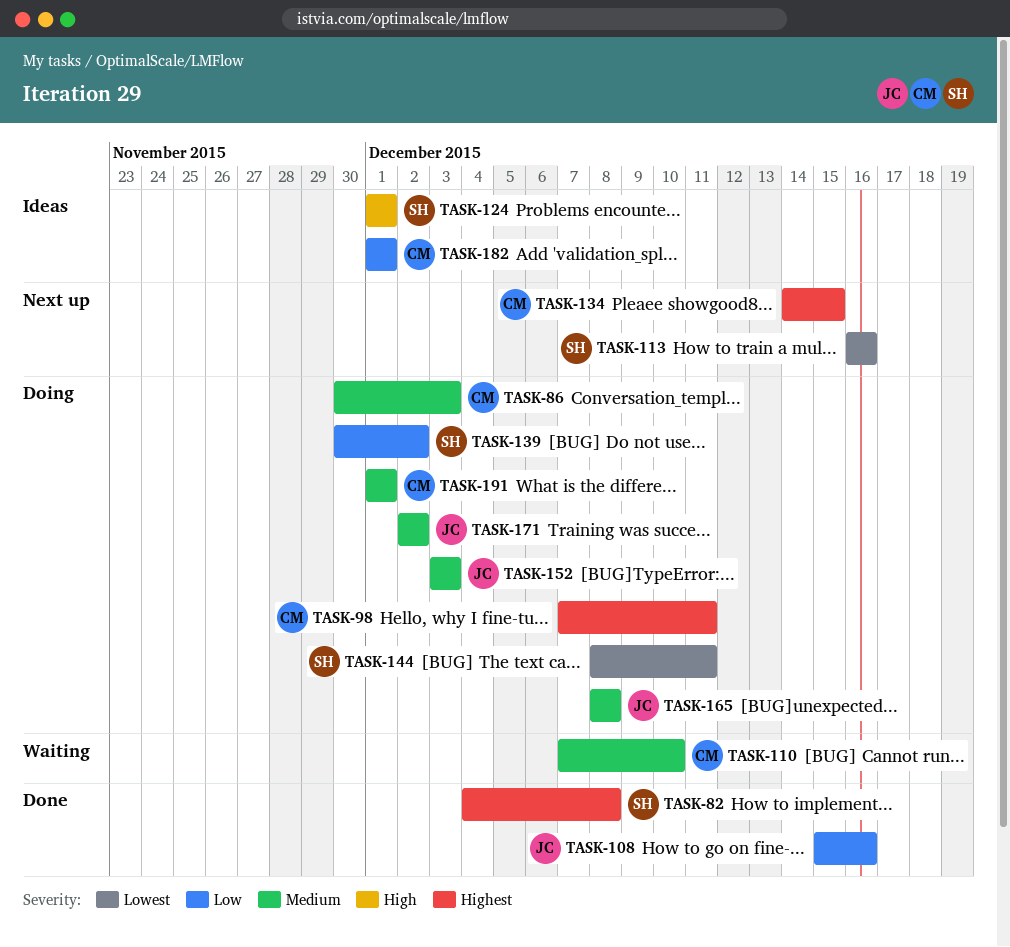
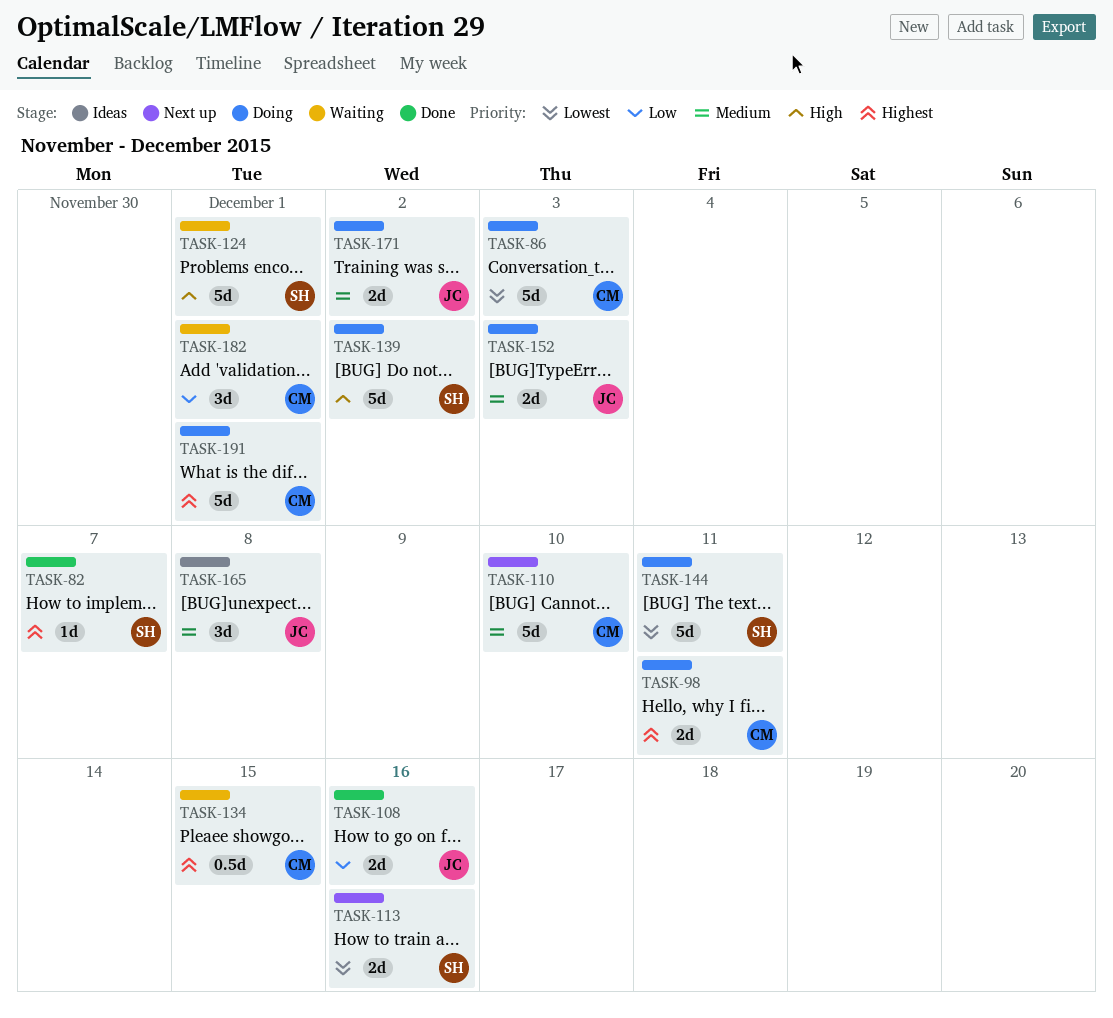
TASK-82, due: Dec 8 -> Dec 7
TASK-86, priority: Medium -> Lowest
TASK-110, status: Waiting -> Next up
TASK-124, status: Ideas -> Waiting
TASK-134, status: Next up -> Waiting
TASK-139, priority: Low -> High
TASK-165, status: Doing -> Ideas
TASK-182, status: Ideas -> Waiting
TASK-191, priority: Medium -> Highest

